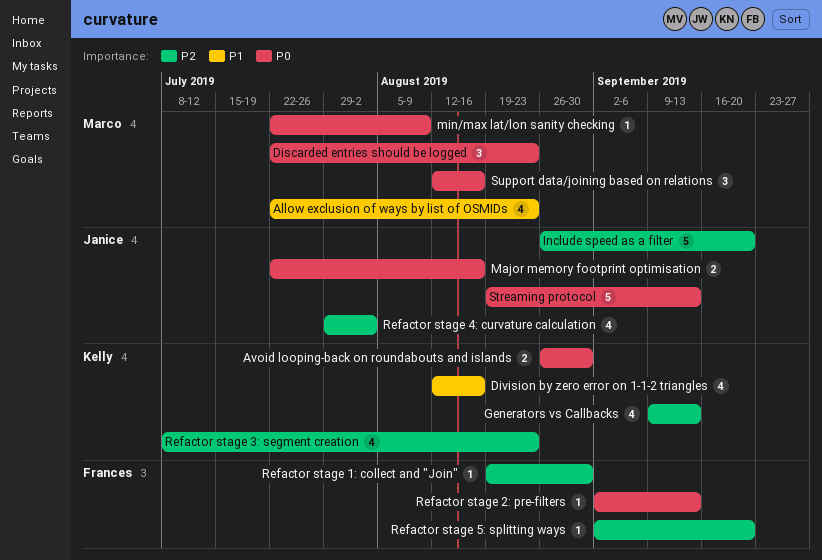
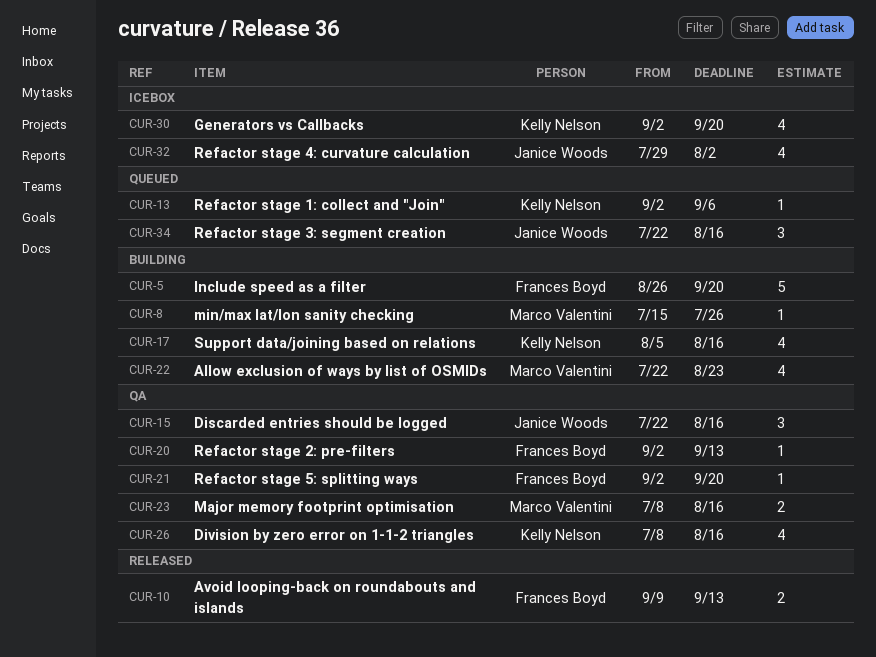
Avoid looping-back on roundabouts and islands, owner: Kelly Nelson -> Frances Boyd
Avoid looping-back on roundabouts and islands, start: Aug 26 -> Sep 9
Avoid looping-back on roundabouts and islands, due: Aug 30 -> Sep 13
Discarded entries should be logged, owner: Marco Valentini -> Janice Woods
Discarded entries should be logged, due: Aug 23 -> Aug 16
Division by zero error on 1-1-2 triangles, start: Aug 12 -> Jul 8
Generators vs Callbacks, start: Sep 9 -> Sep 2
Generators vs Callbacks, due: Sep 13 -> Sep 20
Include speed as a filter, owner: Janice Woods -> Frances Boyd
Major memory footprint optimisation, owner: Janice Woods -> Marco Valentini
Major memory footprint optimisation, start: Jul 22 -> Jul 8
min/max lat/lon sanity checking, start: Jul 22 -> Jul 15
min/max lat/lon sanity checking, due: Aug 9 -> Jul 26
Refactor stage 1: collect and "Join", owner: Frances Boyd -> Kelly Nelson
Refactor stage 1: collect and "Join", start: Aug 19 -> Sep 2
Refactor stage 1: collect and "Join", due: Aug 30 -> Sep 6
Refactor stage 3: segment creation, owner: Kelly Nelson -> Janice Woods
Refactor stage 3: segment creation, estimate: 4 -> 3
Refactor stage 3: segment creation, start: Jul 8 -> Jul 22
Refactor stage 3: segment creation, due: Aug 23 -> Aug 16
Streaming protocol: present -> none
Support data/joining based on relations, owner: Marco Valentini -> Kelly Nelson
Support data/joining based on relations, estimate: 3 -> 4
Support data/joining based on relations, start: Aug 12 -> Aug 5

